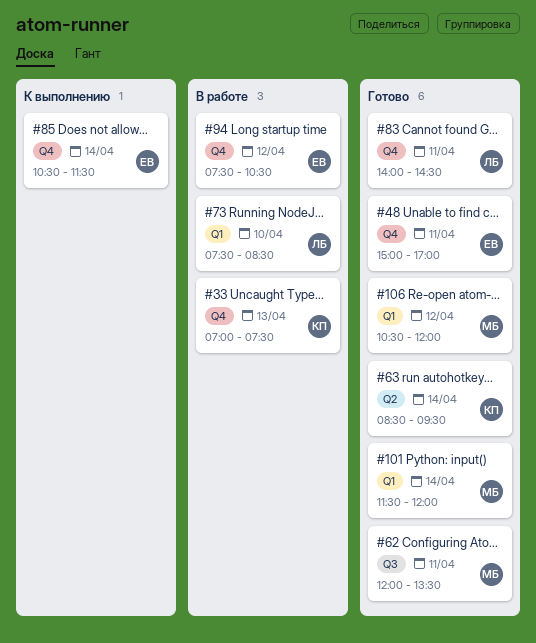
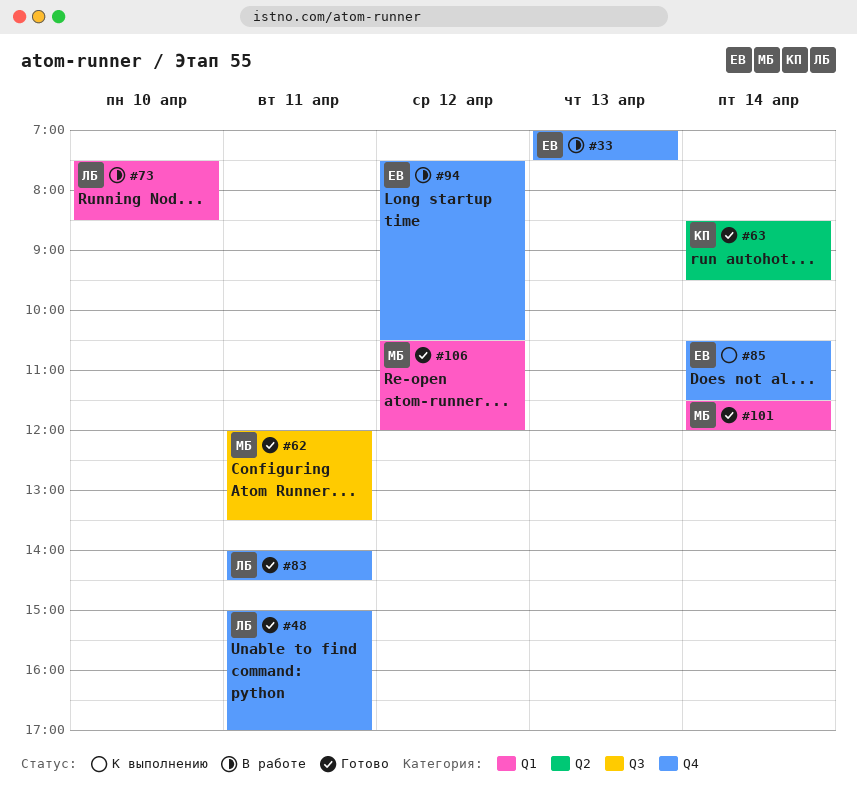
#33, owner: КП -> ЕВ
#48, owner: ЕВ -> ЛБ

